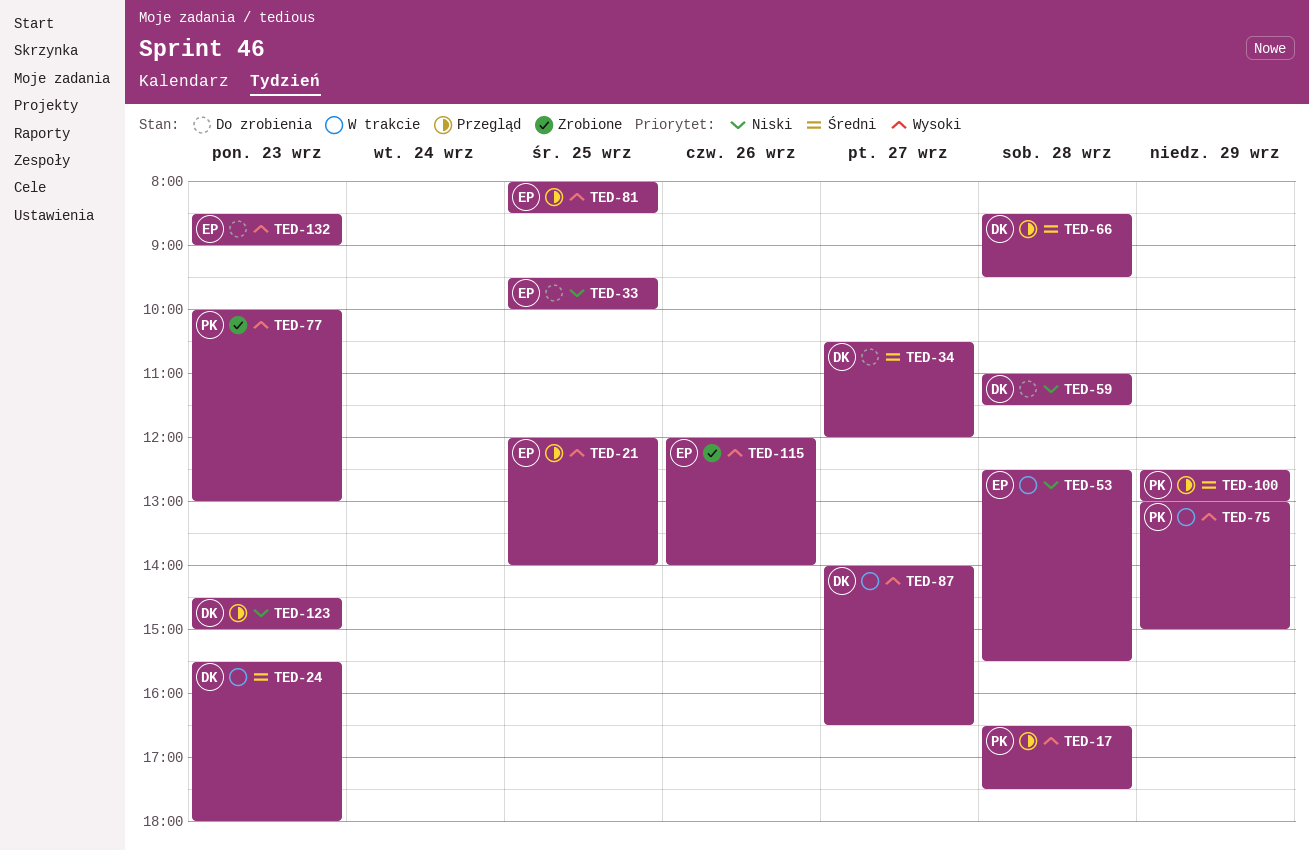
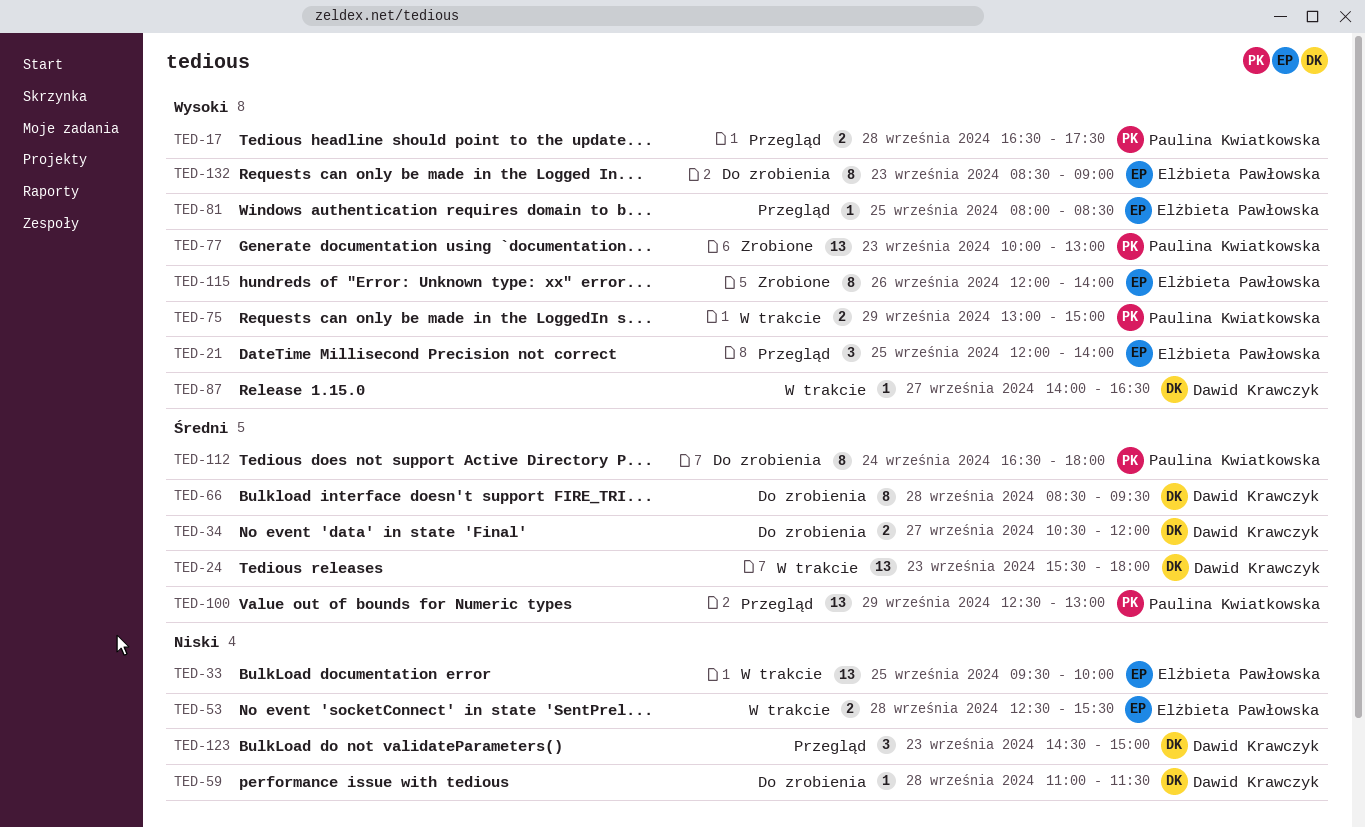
TED-33, status: Do zrobienia -> W trakcie
TED-66, status: Przegląd -> Do zrobienia
TED-112: none -> present

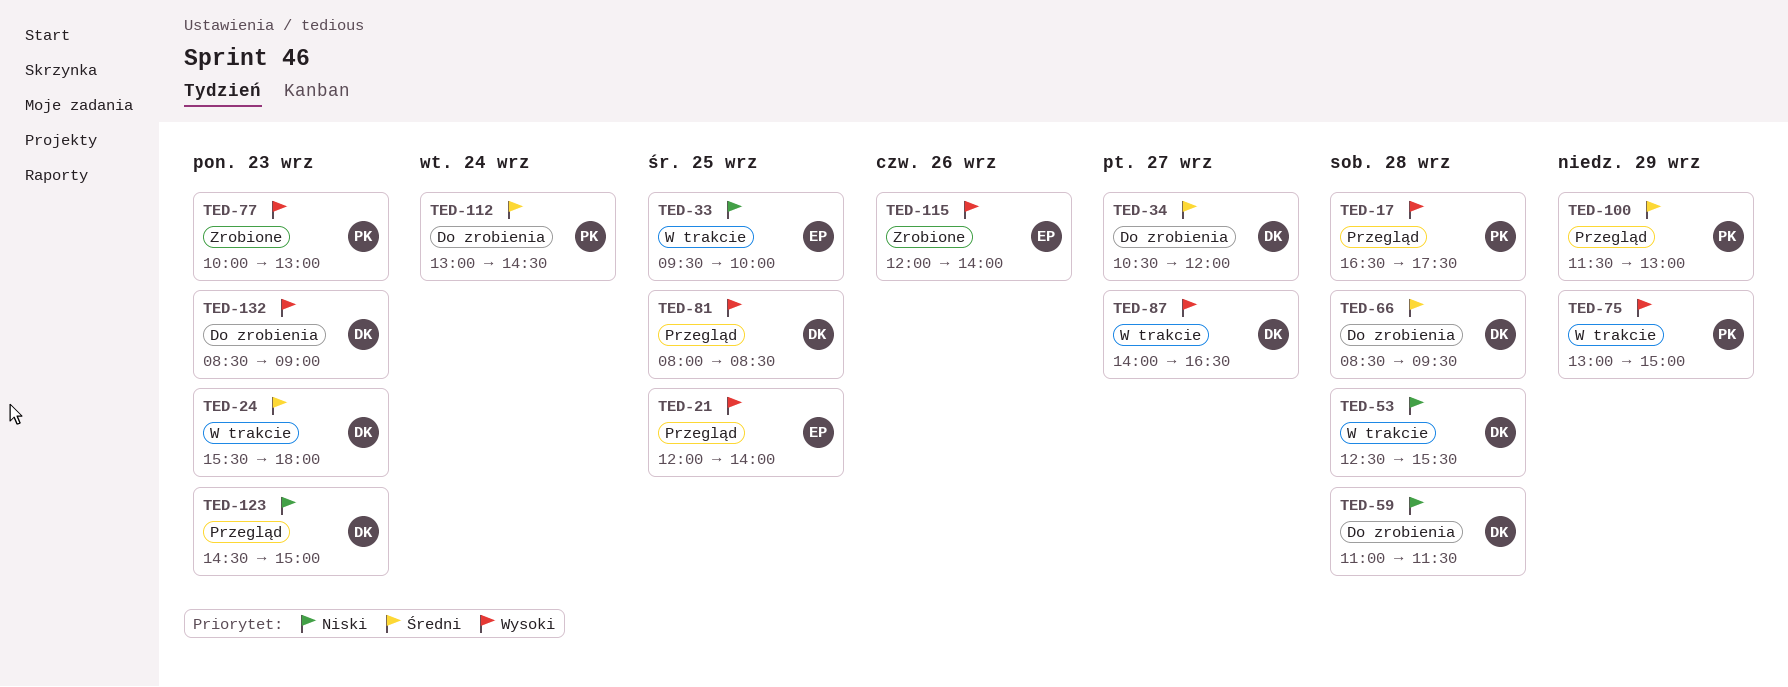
TED-53, owner: Elżbieta Pawłowska -> Dawid Krawczyk
TED-81, owner: Elżbieta Pawłowska -> Dawid Krawczyk
TED-100, begins: 12:30 -> 11:30
TED-112, begins: 16:30 -> 13:00
TED-112, ends: 18:00 -> 14:30
TED-132, owner: Elżbieta Pawłowska -> Dawid Krawczyk

